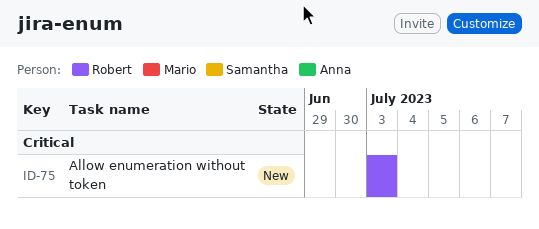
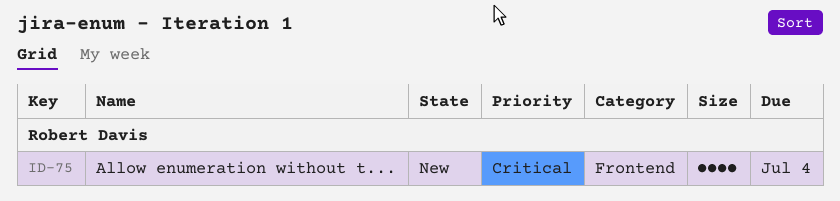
ID-75, due: Jul 3 -> Jul 4

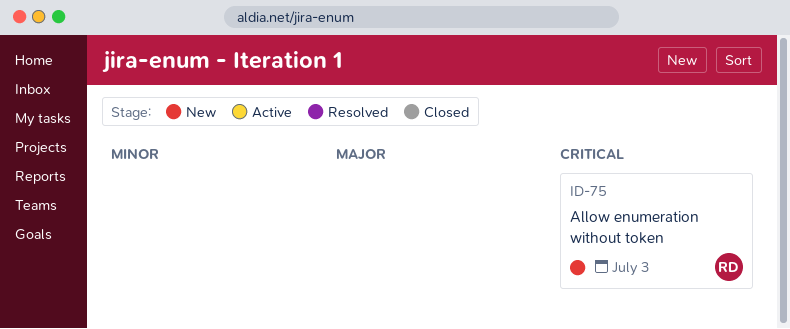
ID-75, due: Jul 4 -> Jul 3

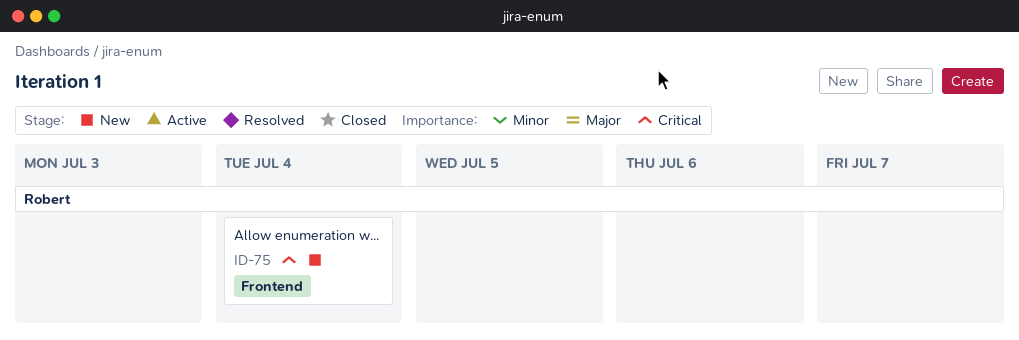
ID-75, due: Jul 3 -> Jul 4

